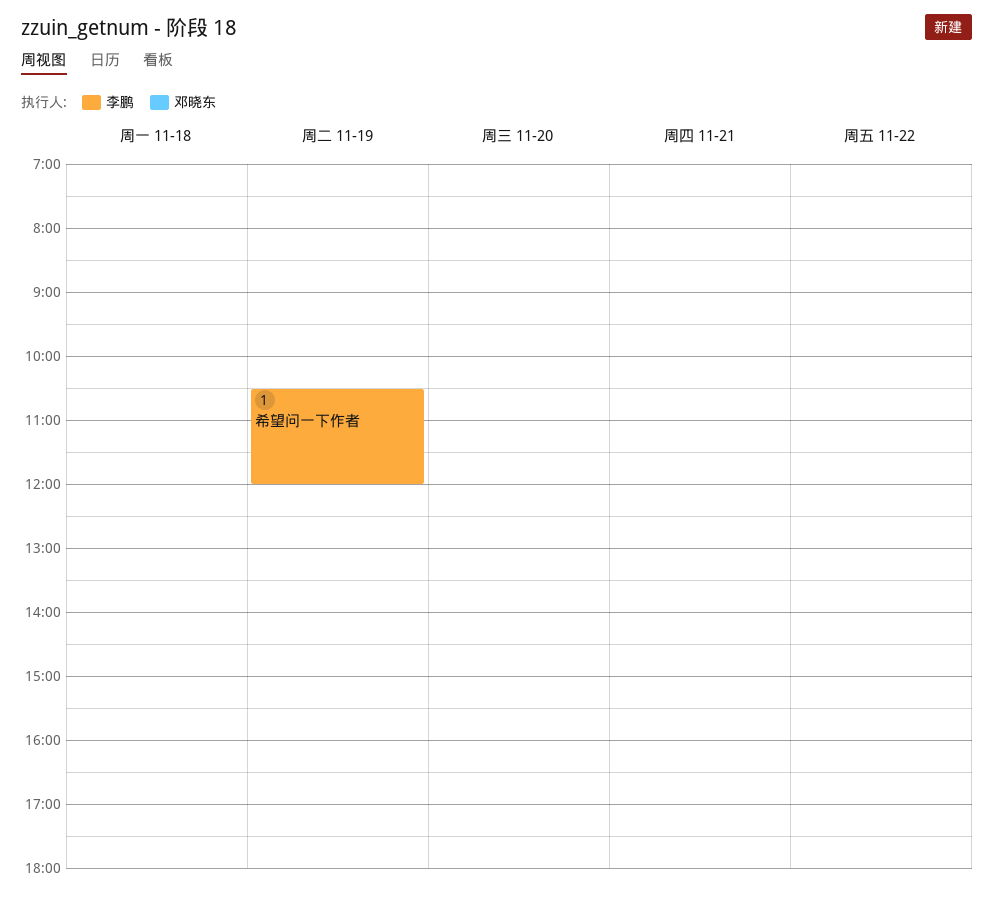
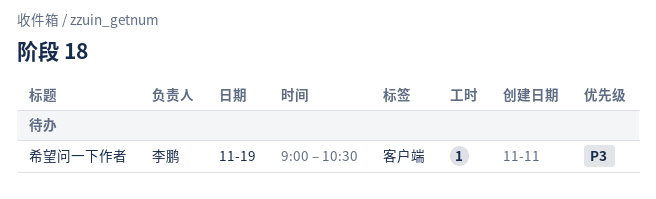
希望问一下作者, begins: 10:30 -> 09:00
希望问一下作者, ends: 12:00 -> 10:30

